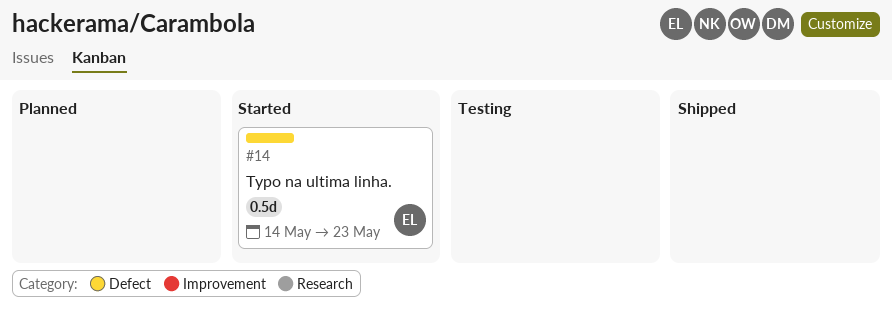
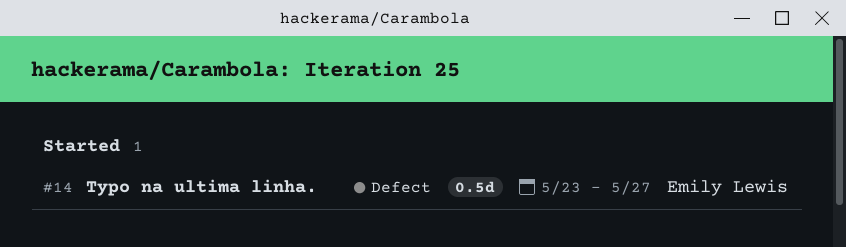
#14, start: May 14 -> May 23
#14, due: May 23 -> May 27

